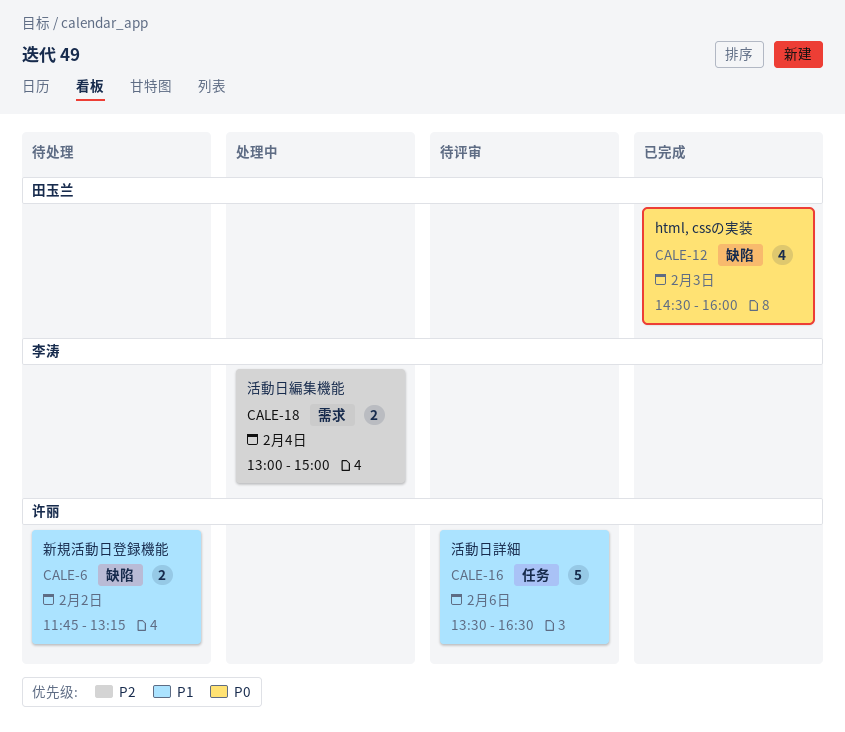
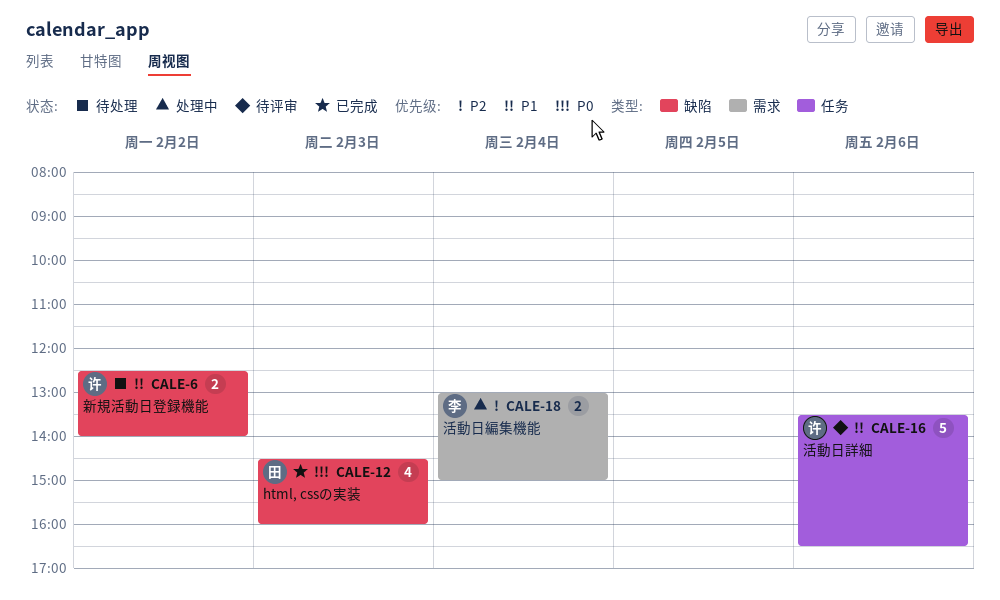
CALE-6, begins: 11:45 -> 12:30
CALE-6, ends: 13:15 -> 14:00

